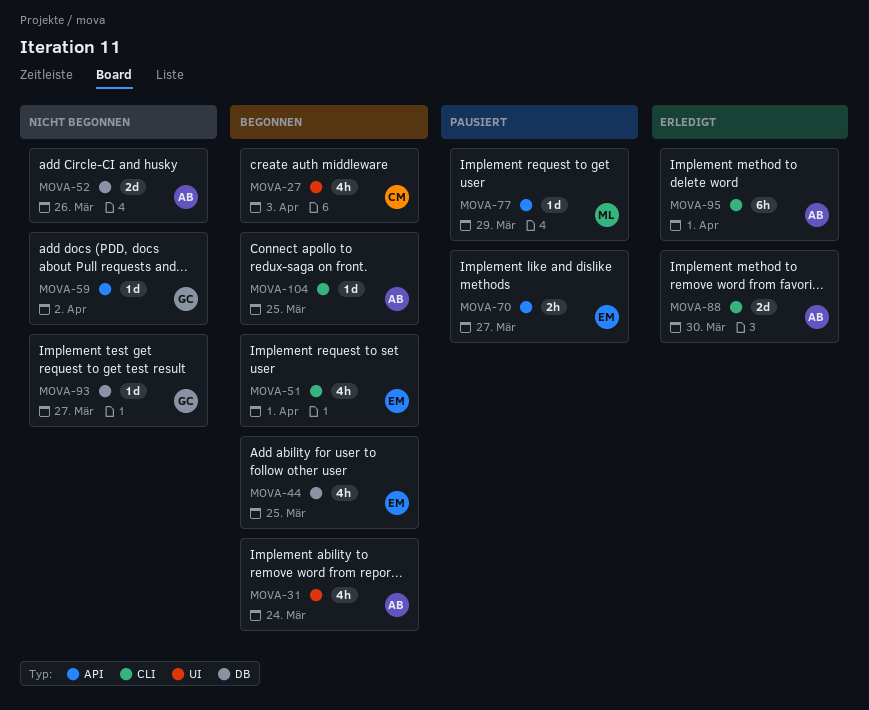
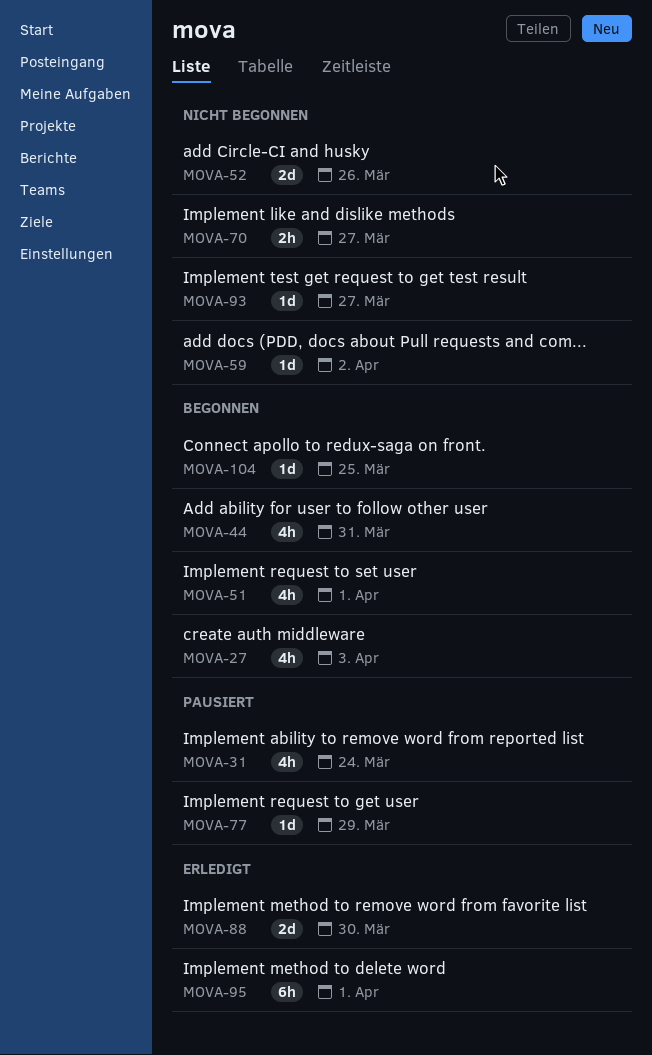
MOVA-31, status: Begonnen -> Pausiert
MOVA-44, due: Mar 25 -> Mar 31
MOVA-70, status: Pausiert -> Nicht begonnen

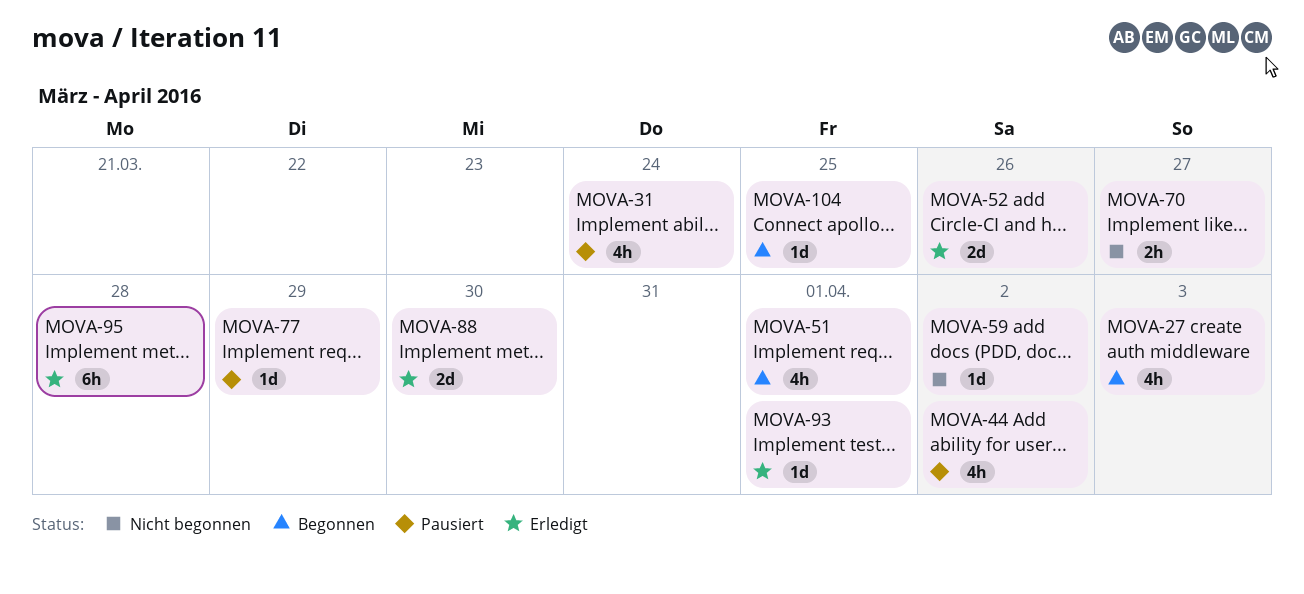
MOVA-44, status: Begonnen -> Pausiert
MOVA-44, due: Mar 31 -> Apr 2
MOVA-52, status: Nicht begonnen -> Erledigt
MOVA-93, status: Nicht begonnen -> Erledigt
MOVA-93, due: Mar 27 -> Apr 1
MOVA-95, due: Apr 1 -> Mar 28

